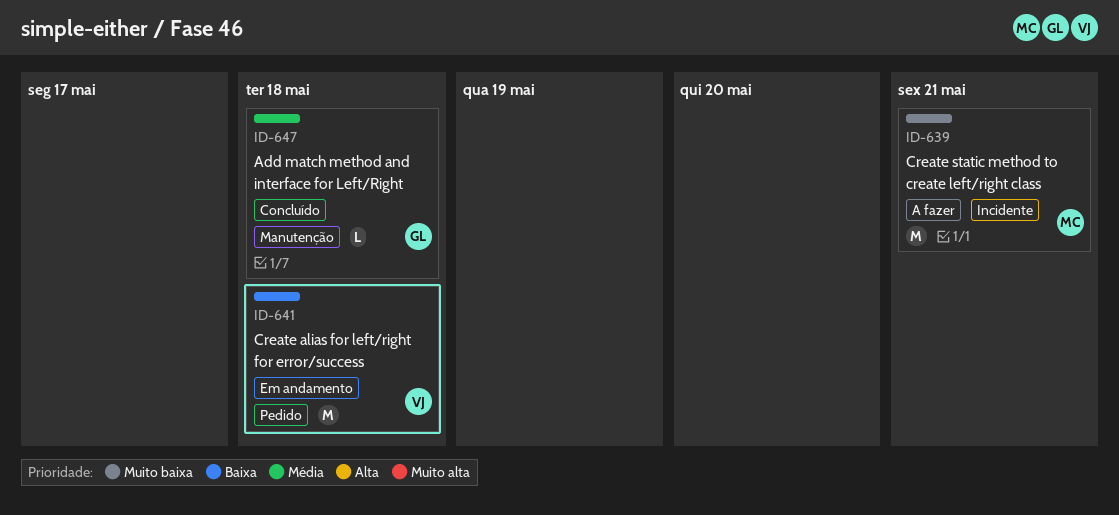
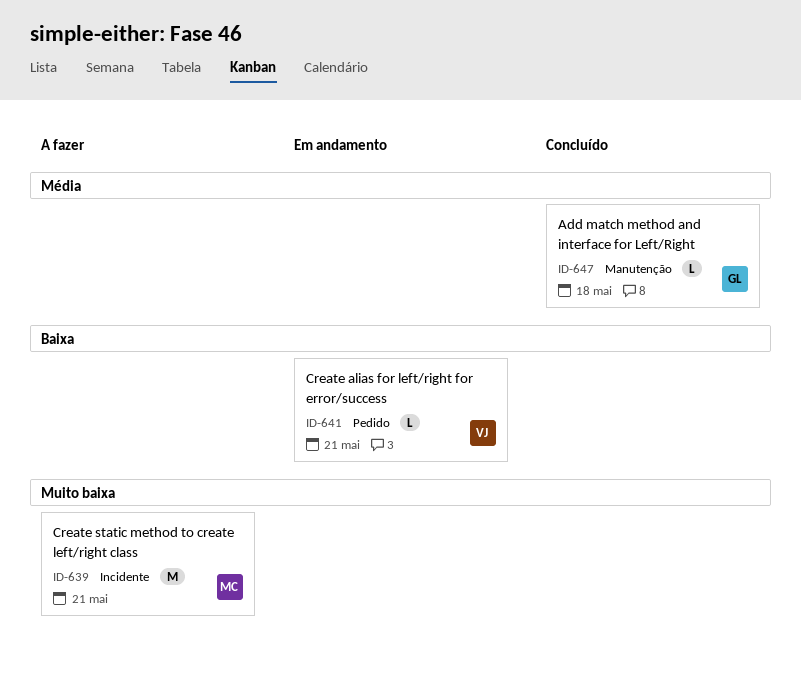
ID-641, estimate: M -> L
ID-641, due: May 18 -> May 21

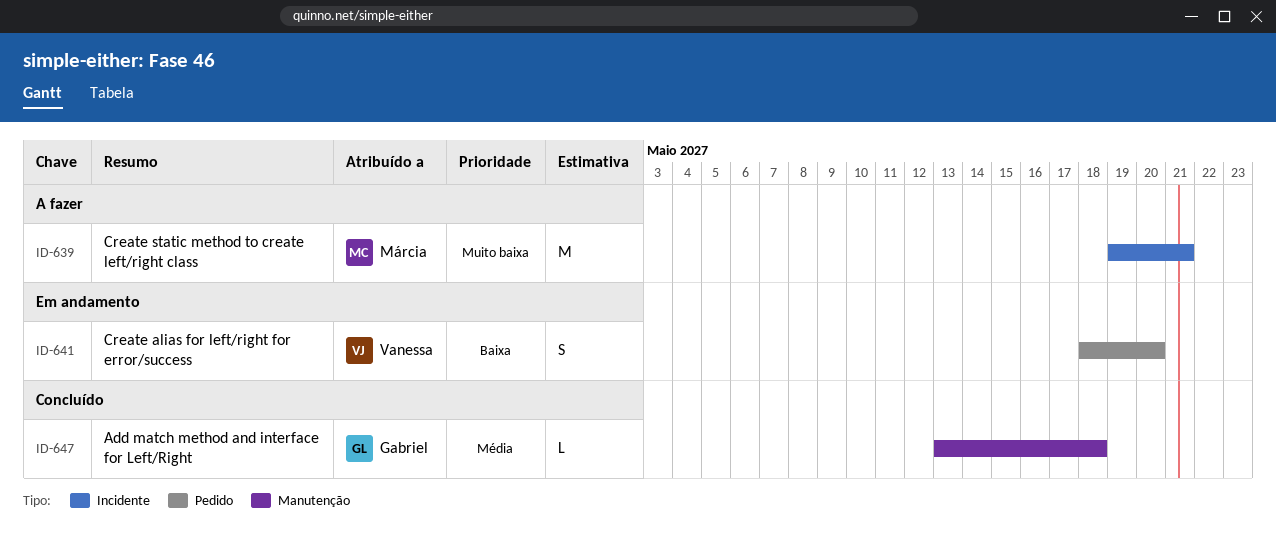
ID-641, estimate: L -> S
ID-641, due: May 21 -> May 20

